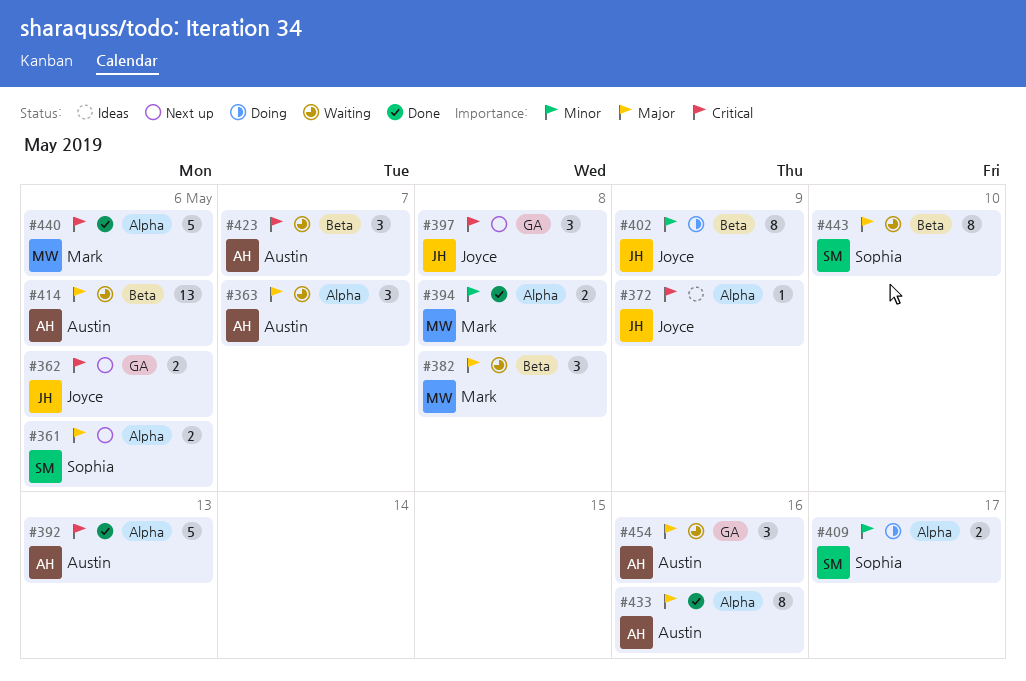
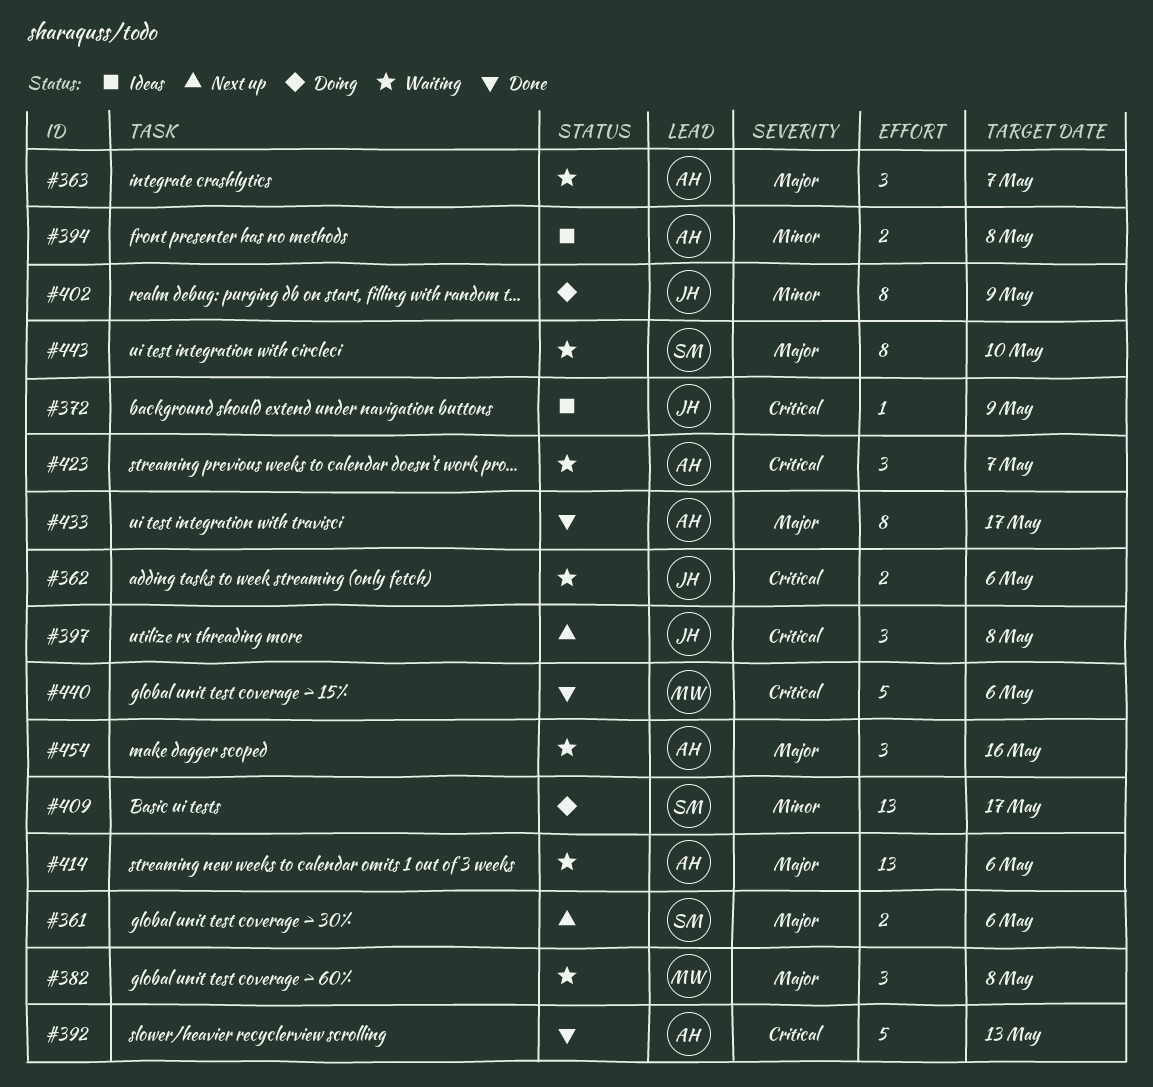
#362, status: Next up -> Waiting
#394, status: Done -> Ideas
#394, owner: Mark -> Austin
#409, estimate: 2 -> 13
#433, due: May 16 -> May 17

